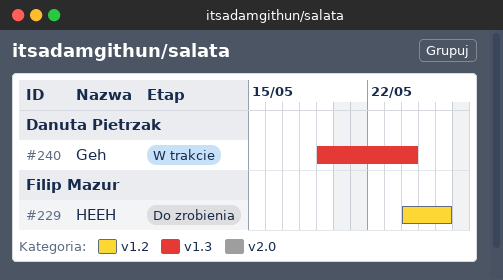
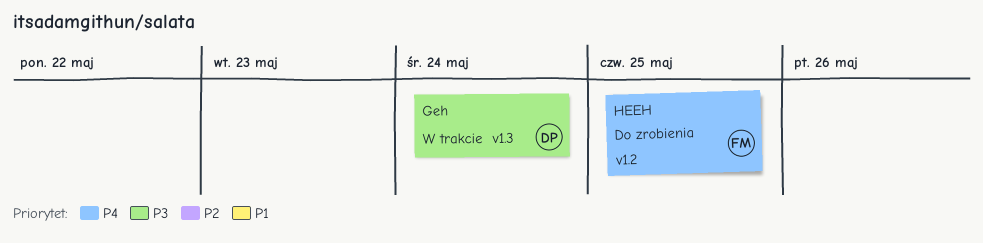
HEEH, due: May 26 -> May 25

